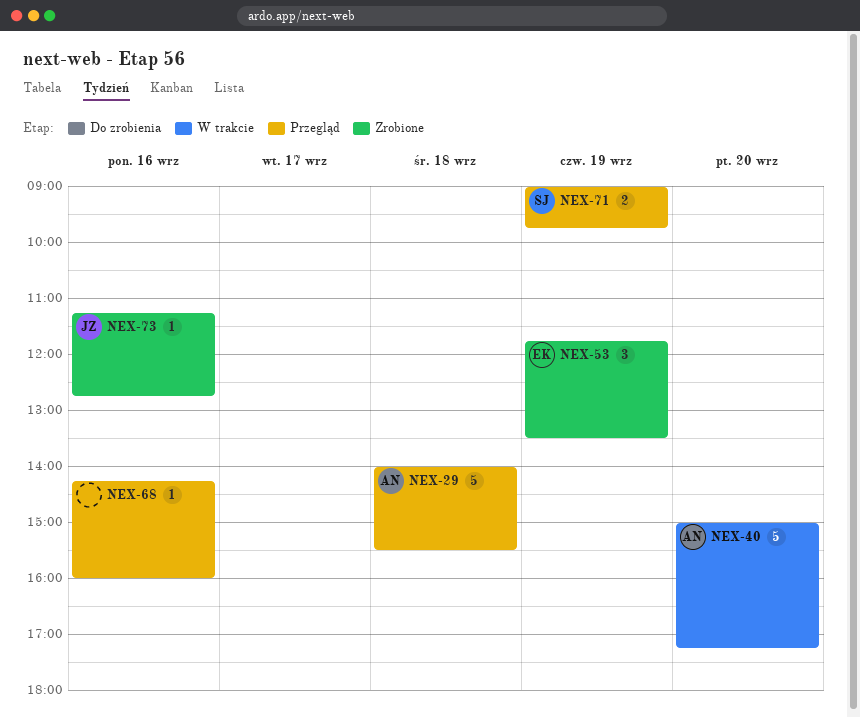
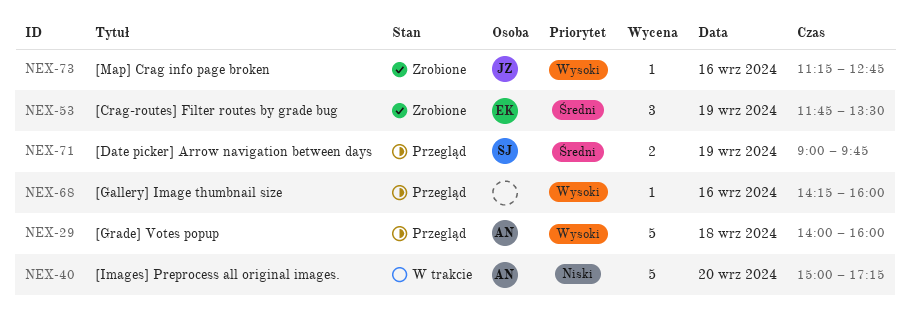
NEX-29, ends: 15:30 -> 16:00

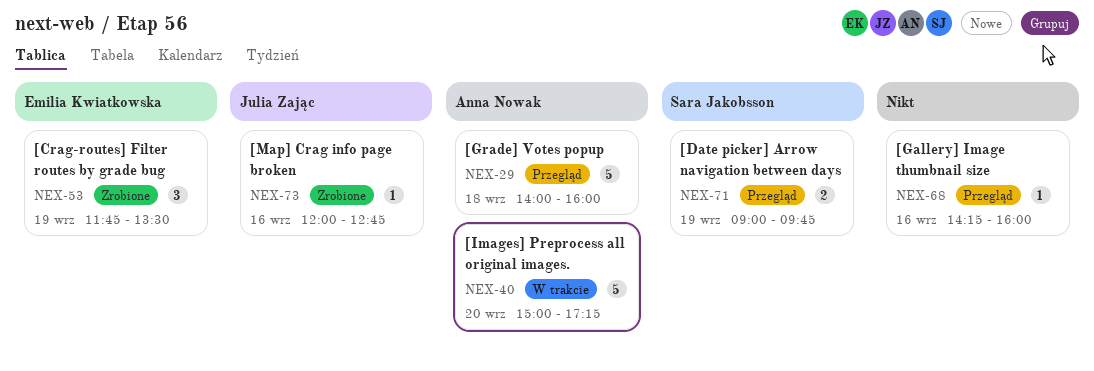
NEX-73, begins: 11:15 -> 12:00

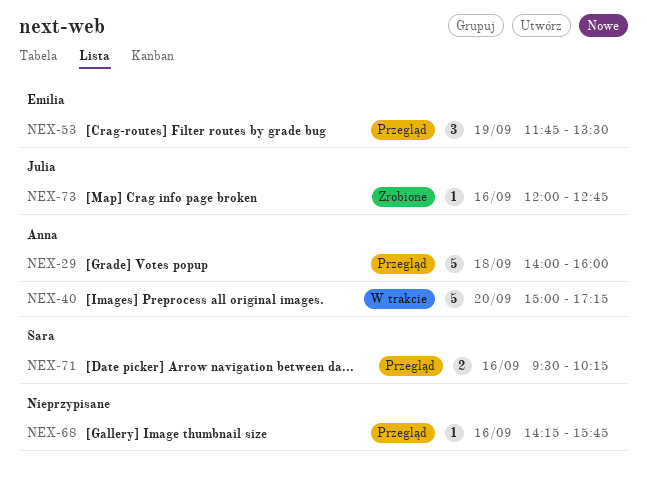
NEX-53, status: Zrobione -> Przegląd
NEX-68, ends: 16:00 -> 15:45
NEX-71, day: Sep 19 -> Sep 16
NEX-71, begins: 09:00 -> 09:30
NEX-71, ends: 09:45 -> 10:15

